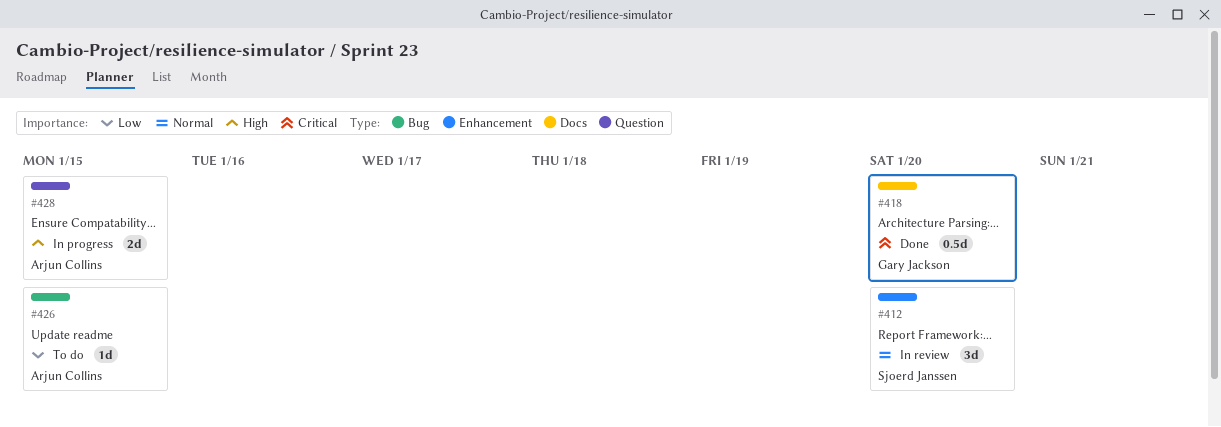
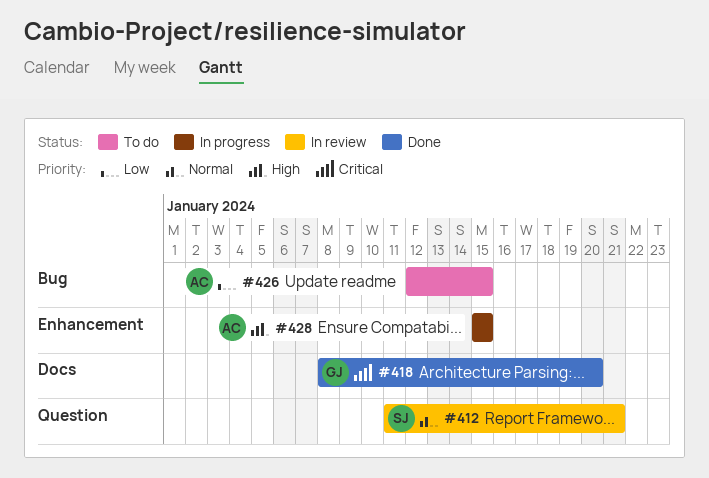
#412, label: Enhancement -> Question
#412, due: Jan 20 -> Jan 21
#428, label: Question -> Enhancement

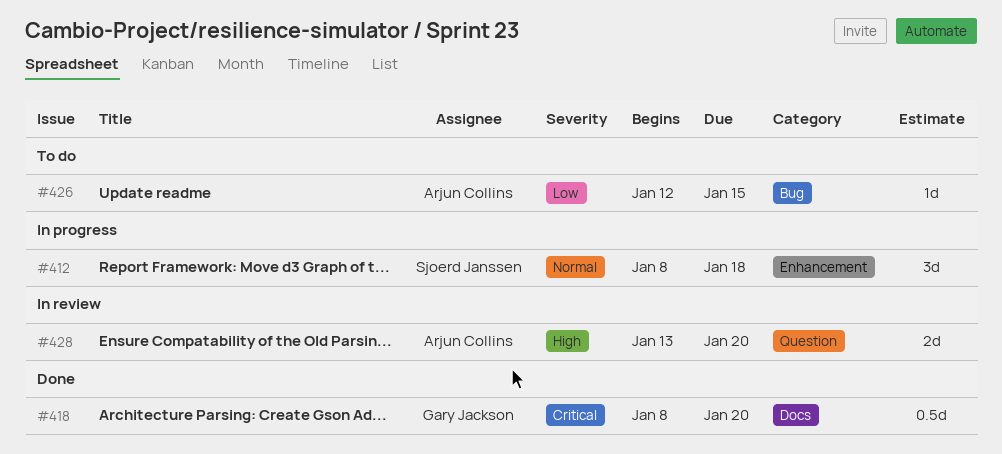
#412, status: In review -> In progress
#412, label: Question -> Enhancement
#412, start: Jan 11 -> Jan 8
#412, due: Jan 21 -> Jan 18
#428, status: In progress -> In review
#428, label: Enhancement -> Question
#428, start: Jan 15 -> Jan 13
#428, due: Jan 15 -> Jan 20

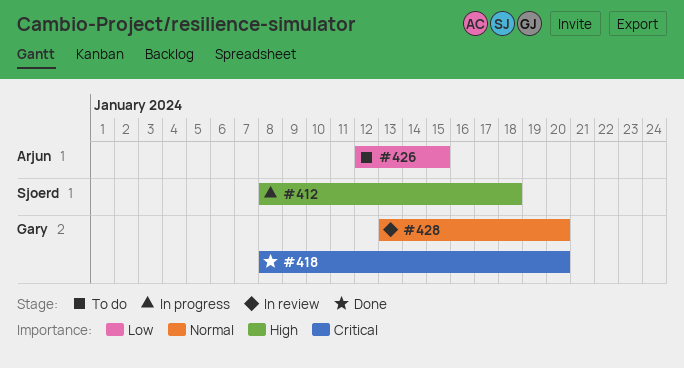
#412, priority: Normal -> High
#428, owner: Arjun Collins -> Gary Jackson
#428, priority: High -> Normal

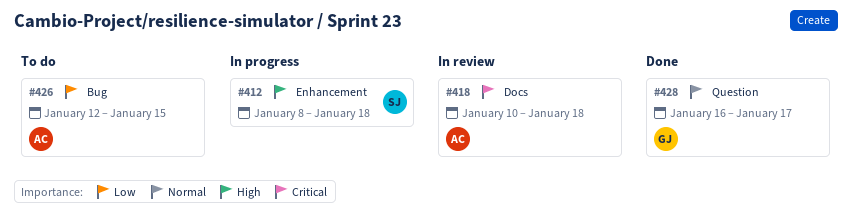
#418, status: Done -> In review
#418, owner: Gary -> Arjun
#418, start: Jan 8 -> Jan 10
#418, due: Jan 20 -> Jan 18
#428, status: In review -> Done
#428, start: Jan 13 -> Jan 16
#428, due: Jan 20 -> Jan 17

